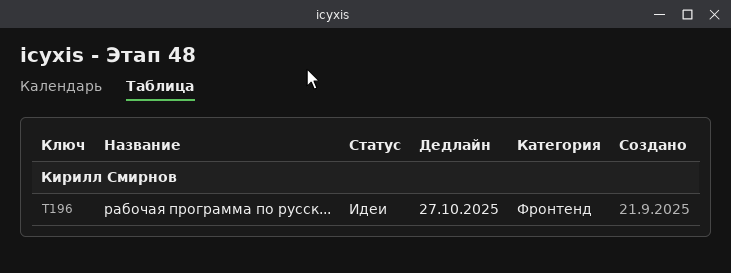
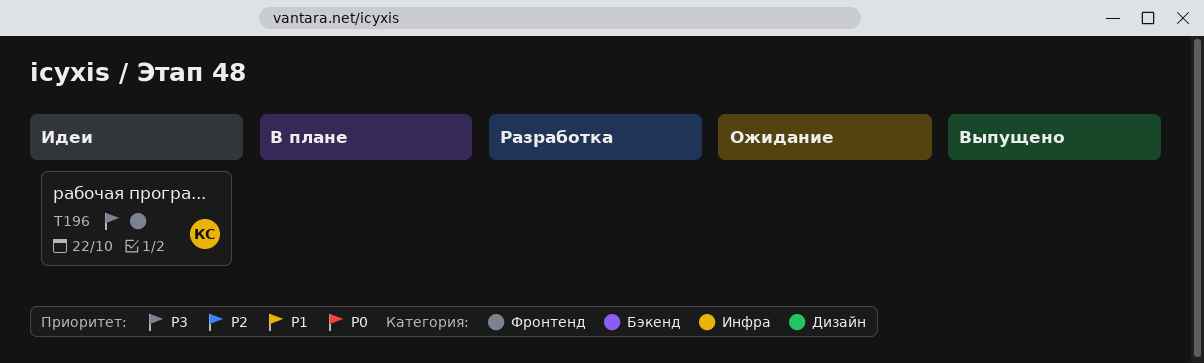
T196, due: Oct 27 -> Oct 22

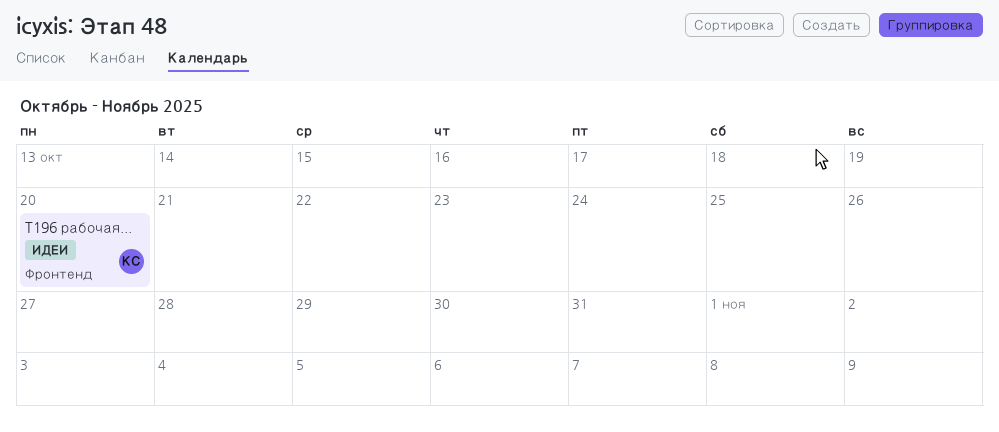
T196, due: Oct 22 -> Oct 20

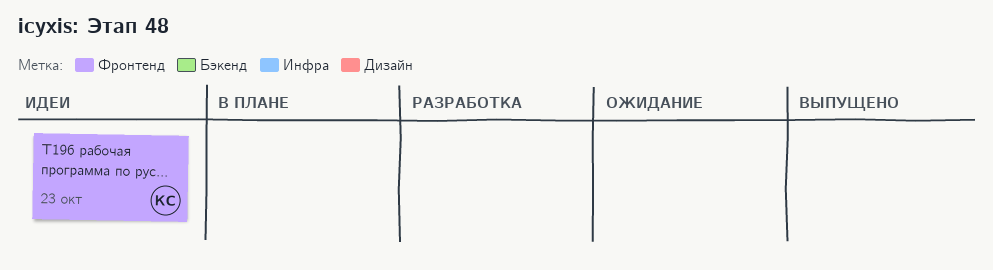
T196, due: Oct 20 -> Oct 23

